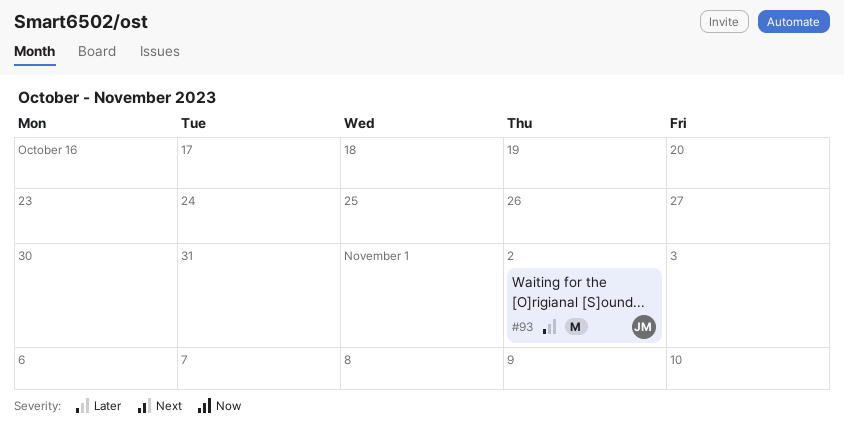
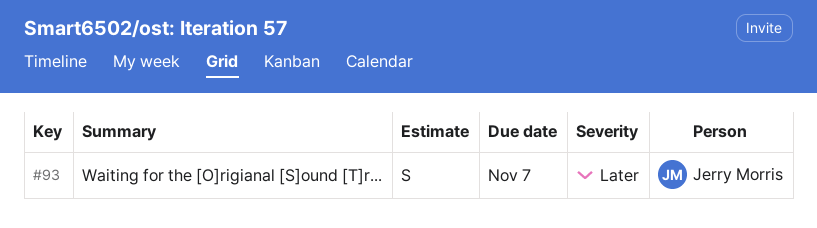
#93, estimate: M -> S
#93, due: Nov 2 -> Nov 7

